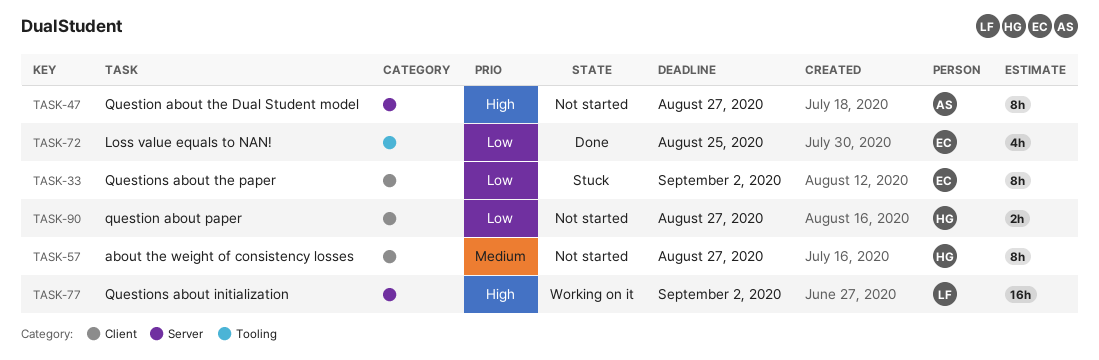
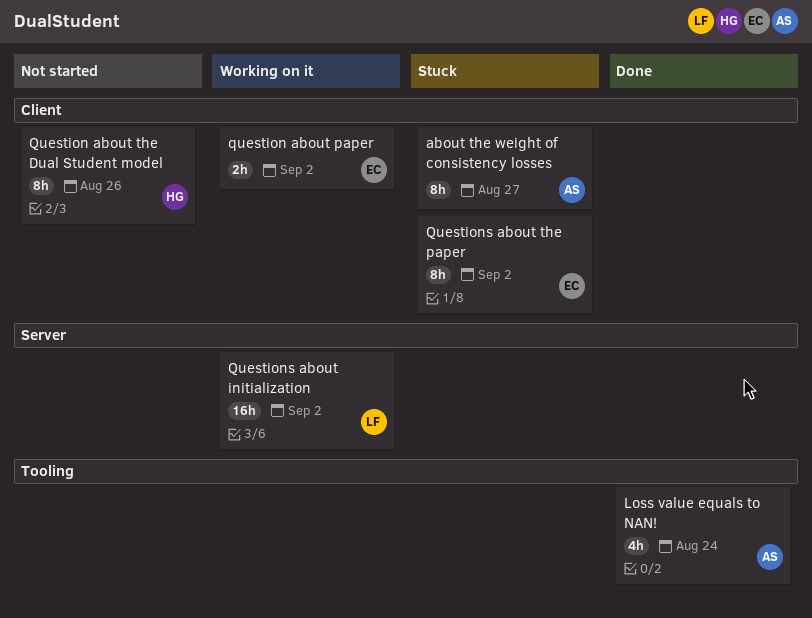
about the weight of consistency losses, status: Not started -> Stuck
about the weight of consistency losses, owner: HG -> AS
Loss value equals to NAN!, owner: EC -> AS
Loss value equals to NAN!, due: Aug 25 -> Aug 24
question about paper, status: Not started -> Working on it
question about paper, owner: HG -> EC
question about paper, due: Aug 27 -> Sep 2
Question about the Dual Student model, owner: AS -> HG
Question about the Dual Student model, label: Server -> Client
Question about the Dual Student model, due: Aug 27 -> Aug 26

